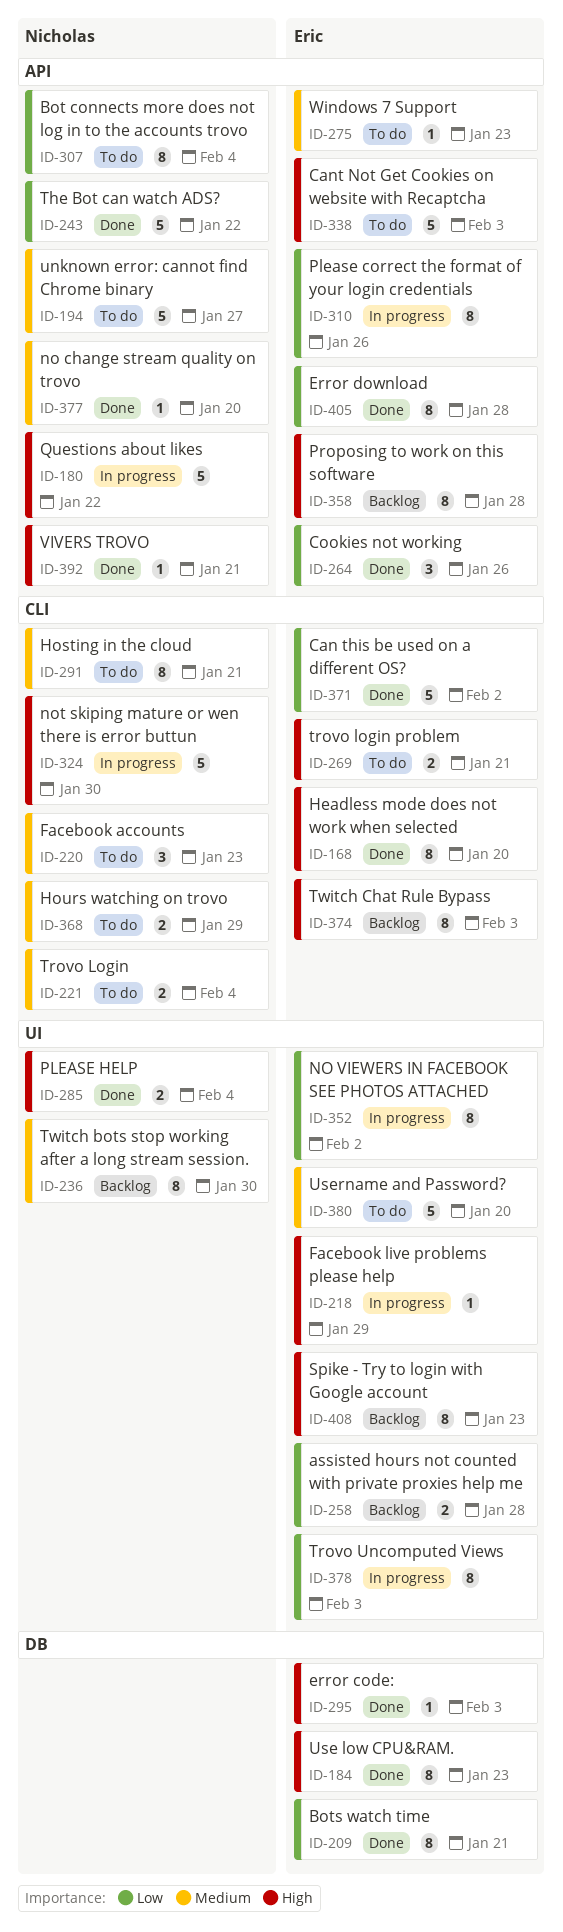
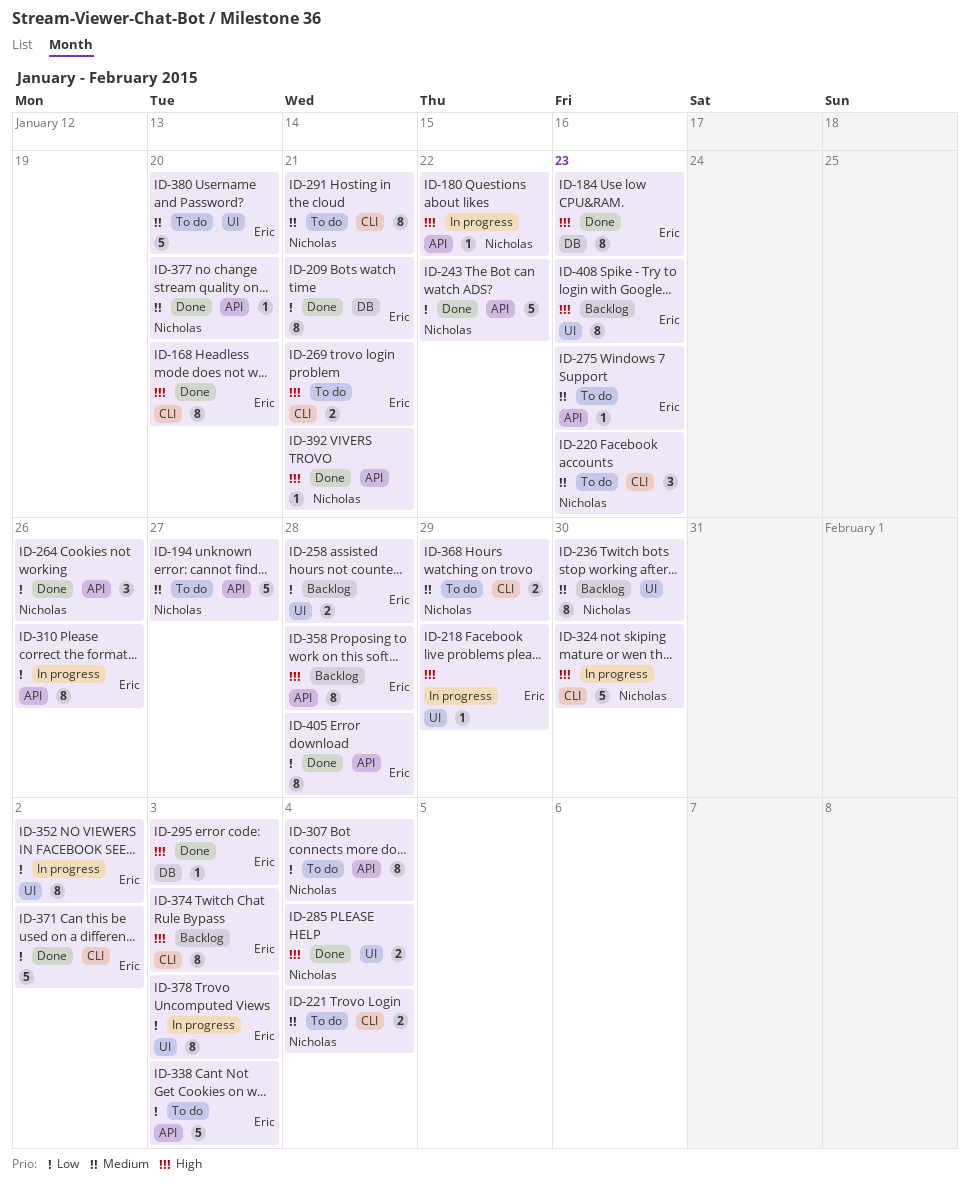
ID-180, estimate: 5 -> 1
ID-264, owner: Eric -> Nicholas
ID-338, priority: High -> Low

